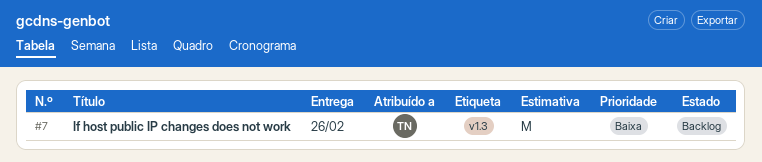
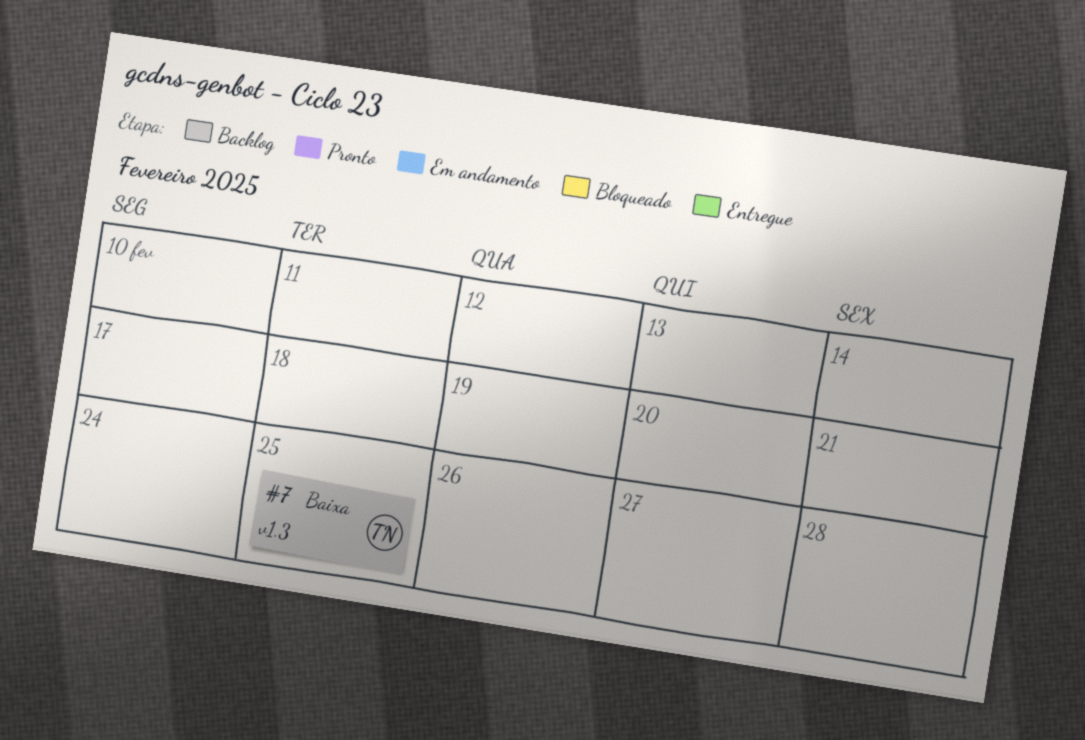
#7, due: Feb 26 -> Feb 25

